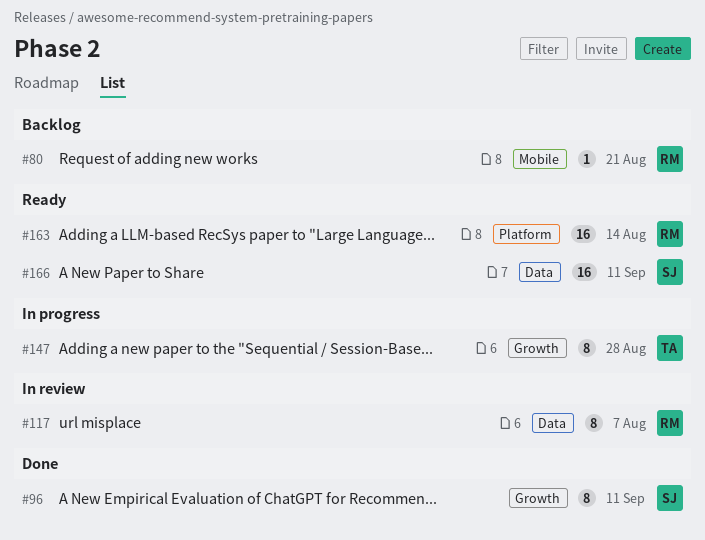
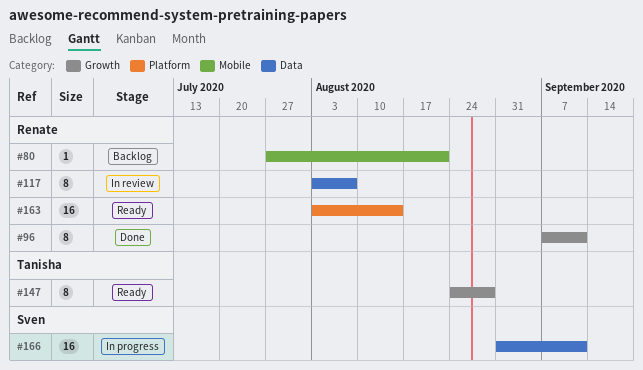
#96, owner: Sven -> Renate
#147, status: In progress -> Ready
#166, status: Ready -> In progress

